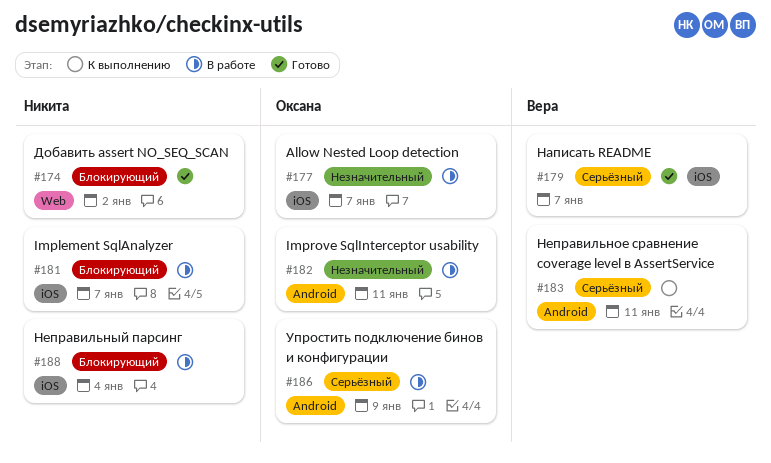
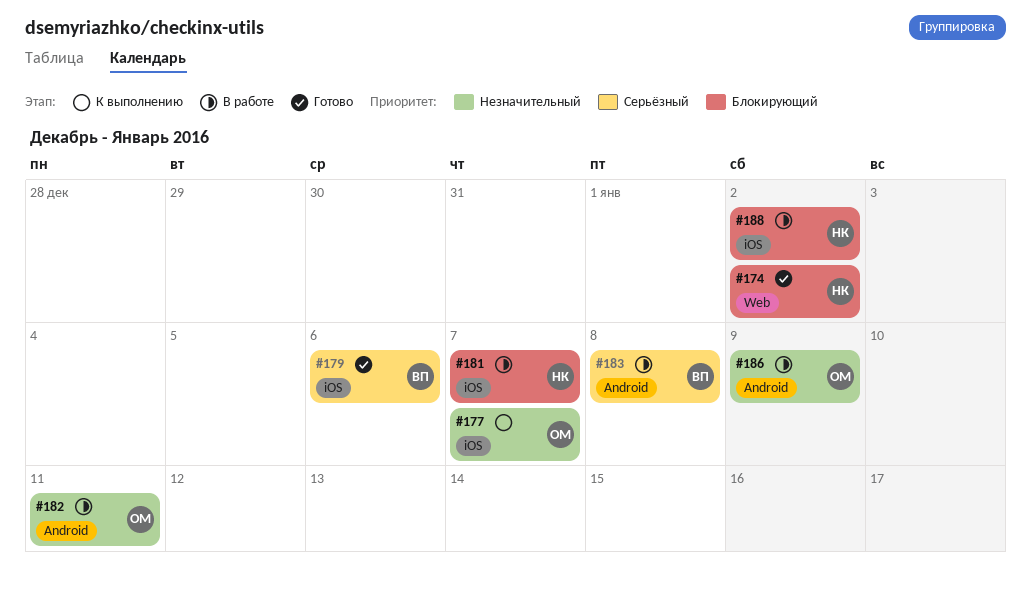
#177, status: В работе -> К выполнению
#179, due: Jan 7 -> Jan 6
#183, status: К выполнению -> В работе
#183, due: Jan 11 -> Jan 8
#186, priority: Серьёзный -> Незначительный
#188, due: Jan 4 -> Jan 2

